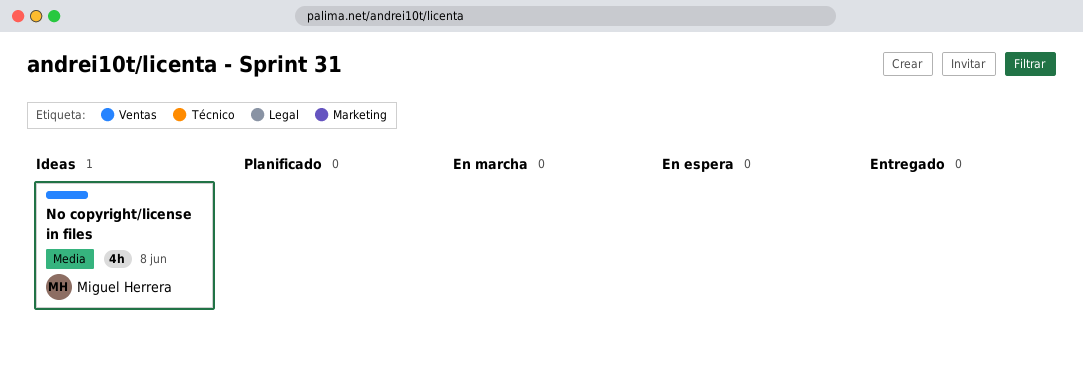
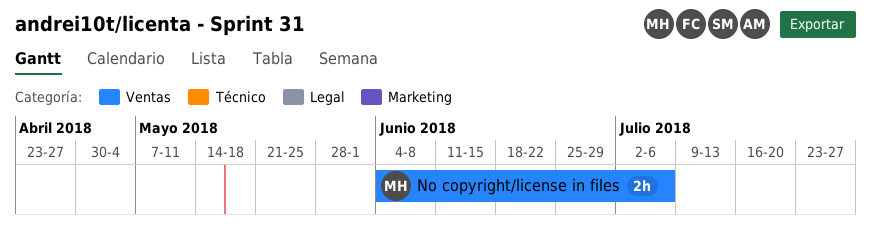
No copyright/license in files, estimate: 4h -> 2h
No copyright/license in files, due: Jun 8 -> Jul 6

